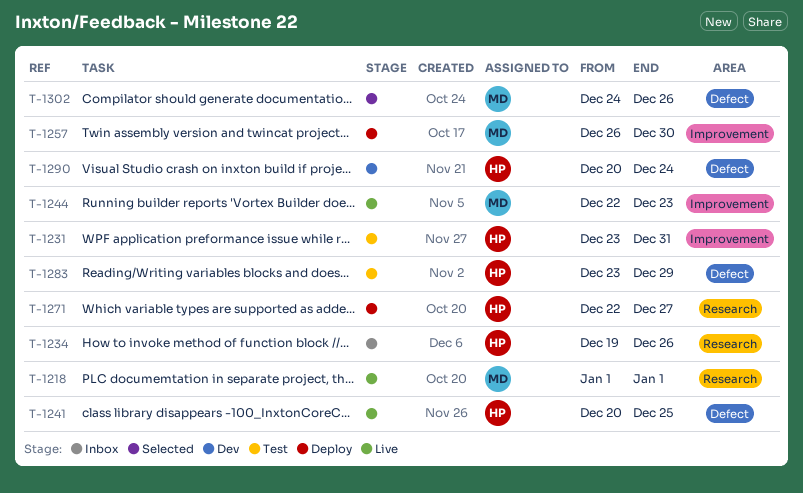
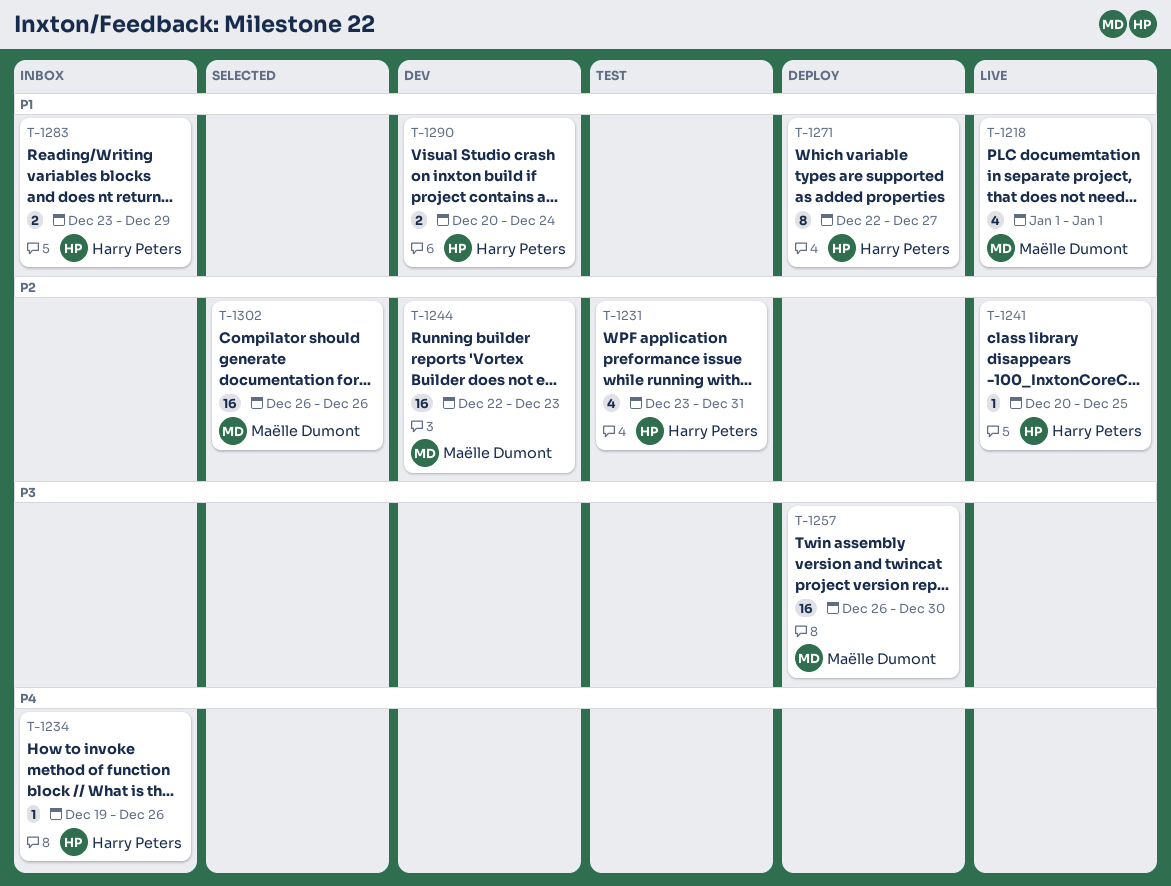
T-1244, status: Live -> Dev
T-1283, status: Test -> Inbox
T-1302, start: Dec 24 -> Dec 26

